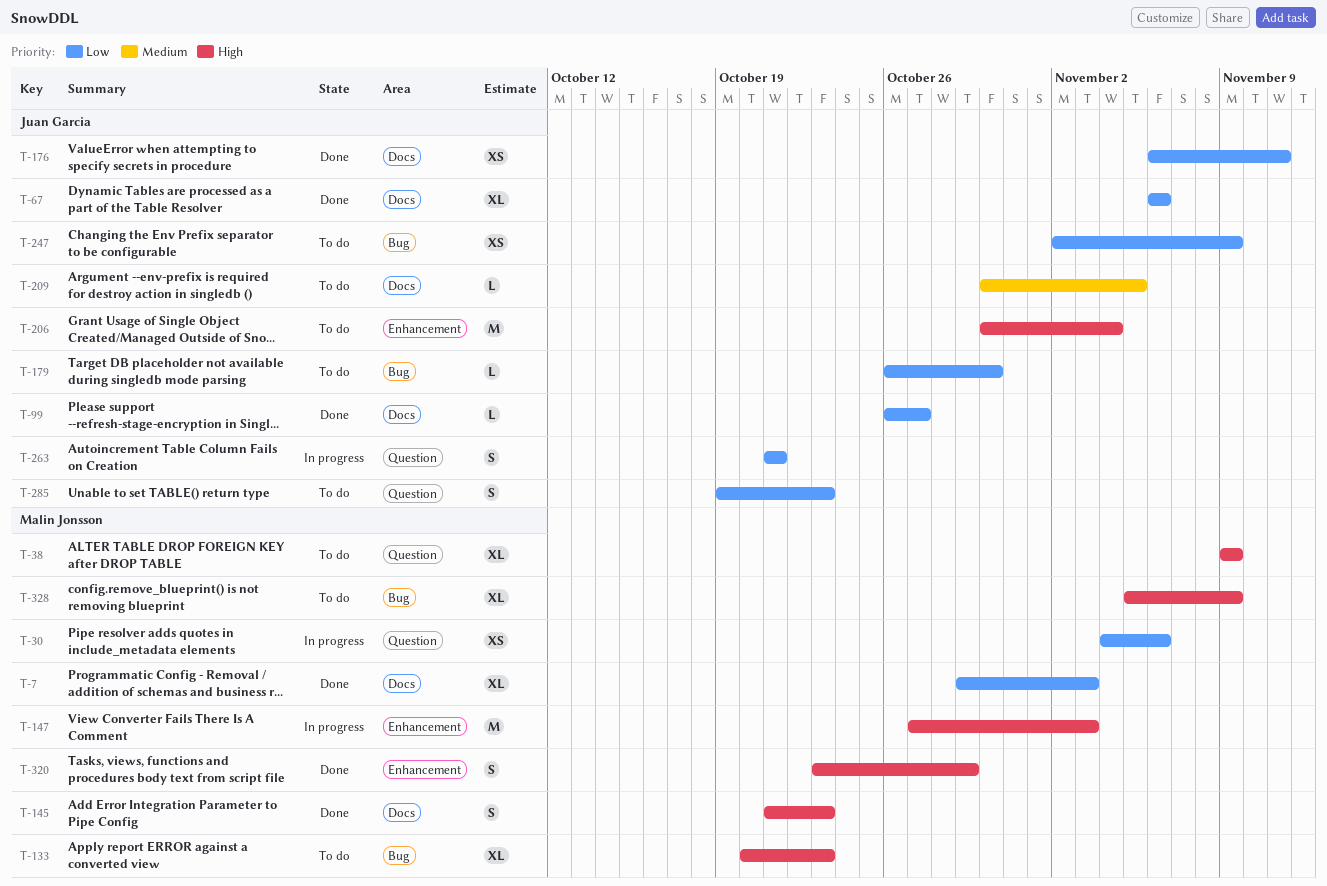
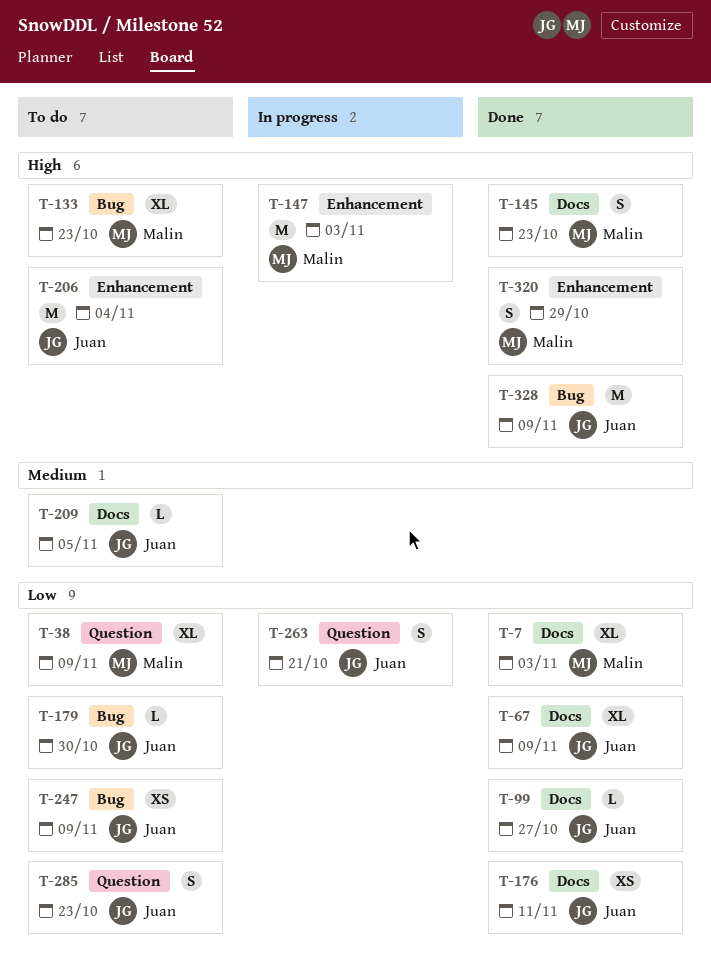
T-30: present -> none
T-38, priority: High -> Low
T-67, due: Nov 6 -> Nov 9
T-328, status: To do -> Done
T-328, owner: Malin Jonsson -> Juan Garcia
T-328, estimate: XL -> M

